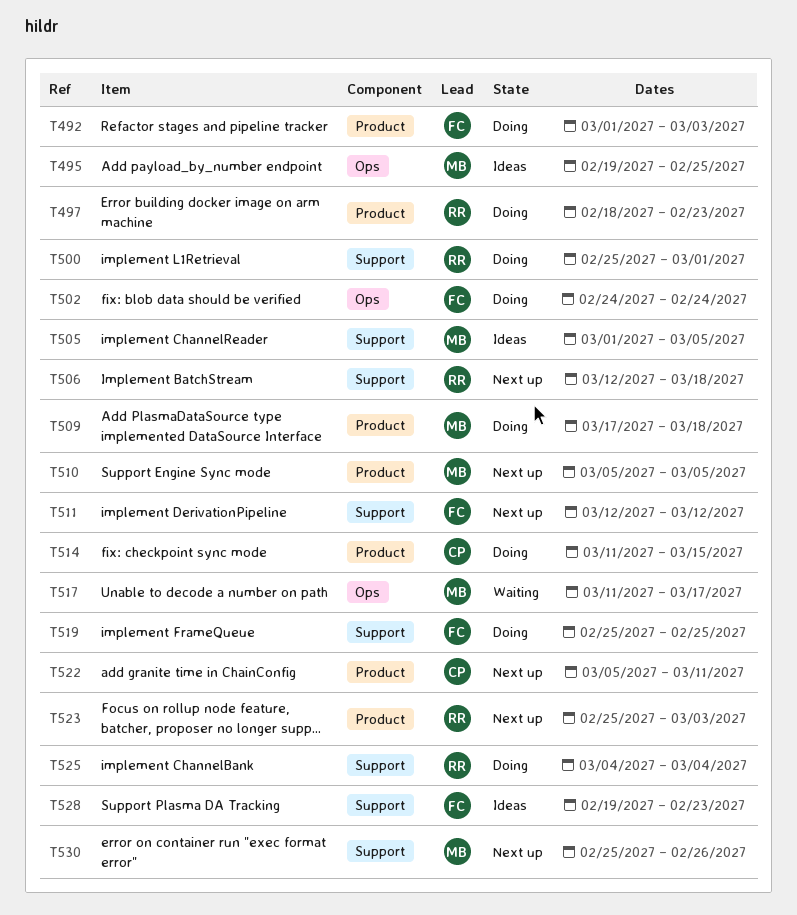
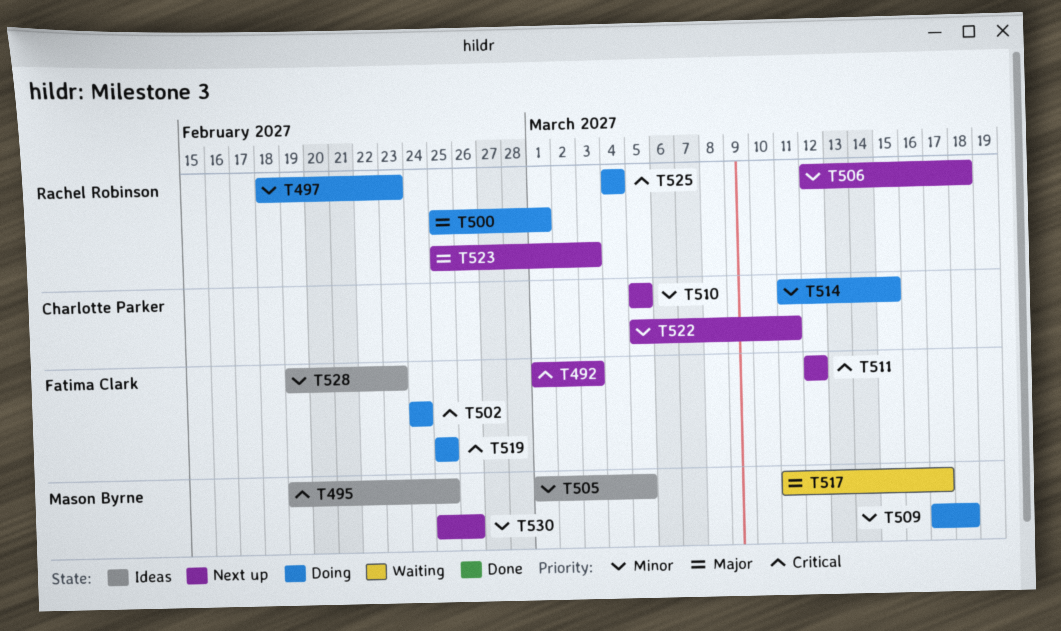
T492, status: Doing -> Next up
T510, owner: Mason Byrne -> Charlotte Parker

